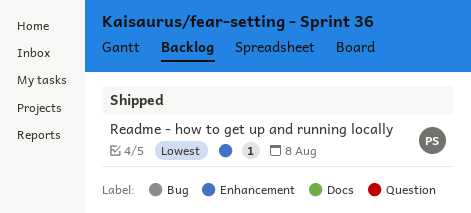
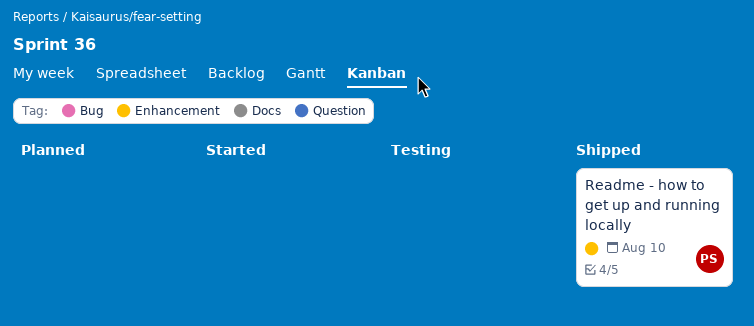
Readme - how to get up and running locally, due: Aug 8 -> Aug 10

